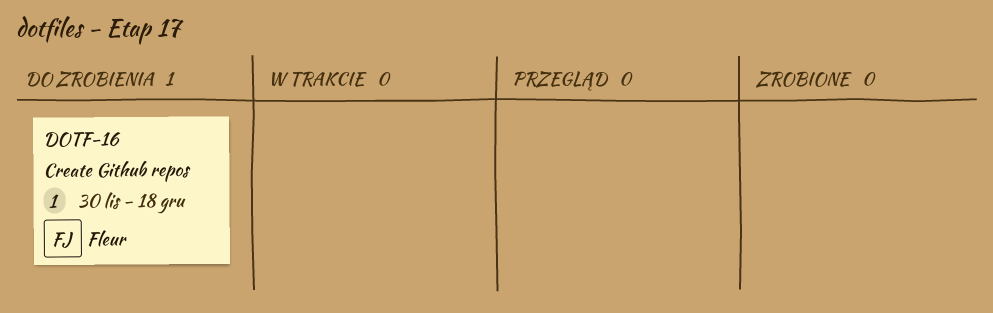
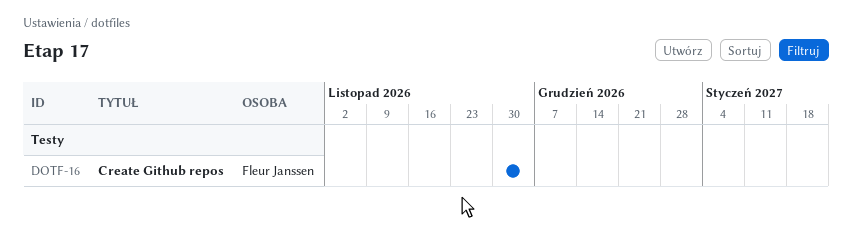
DOTF-16, due: Dec 18 -> Dec 4

